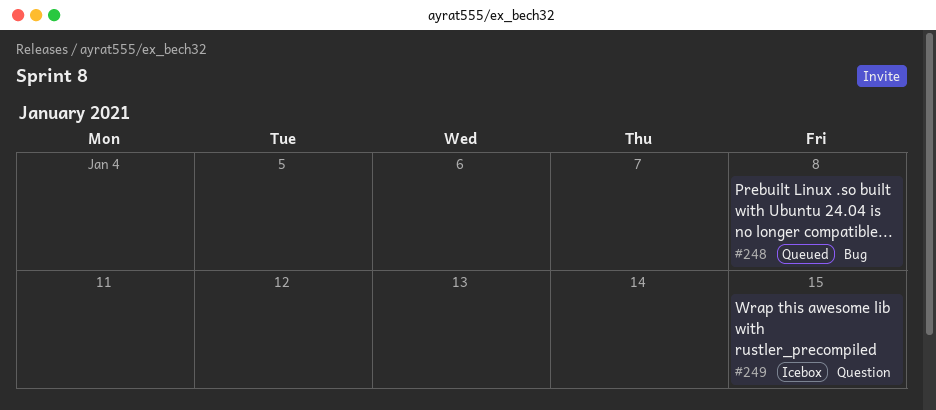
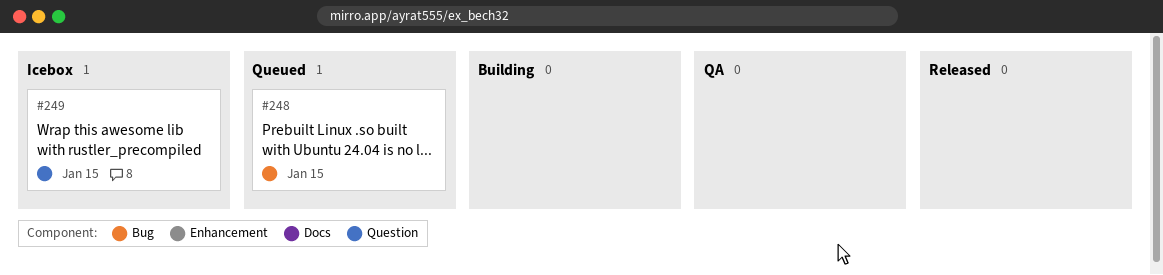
#248, due: Jan 8 -> Jan 15

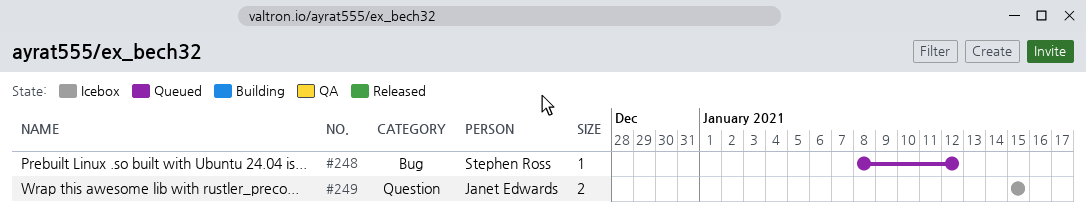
#248, due: Jan 15 -> Jan 12

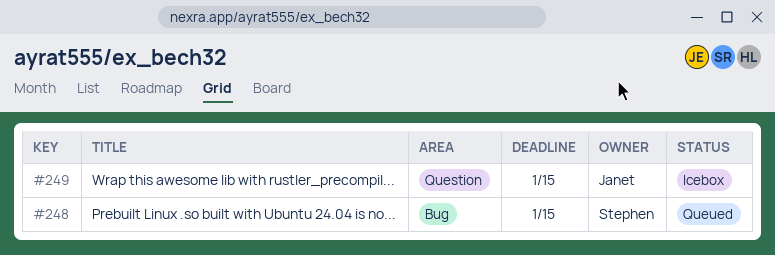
#248, due: Jan 12 -> Jan 15

